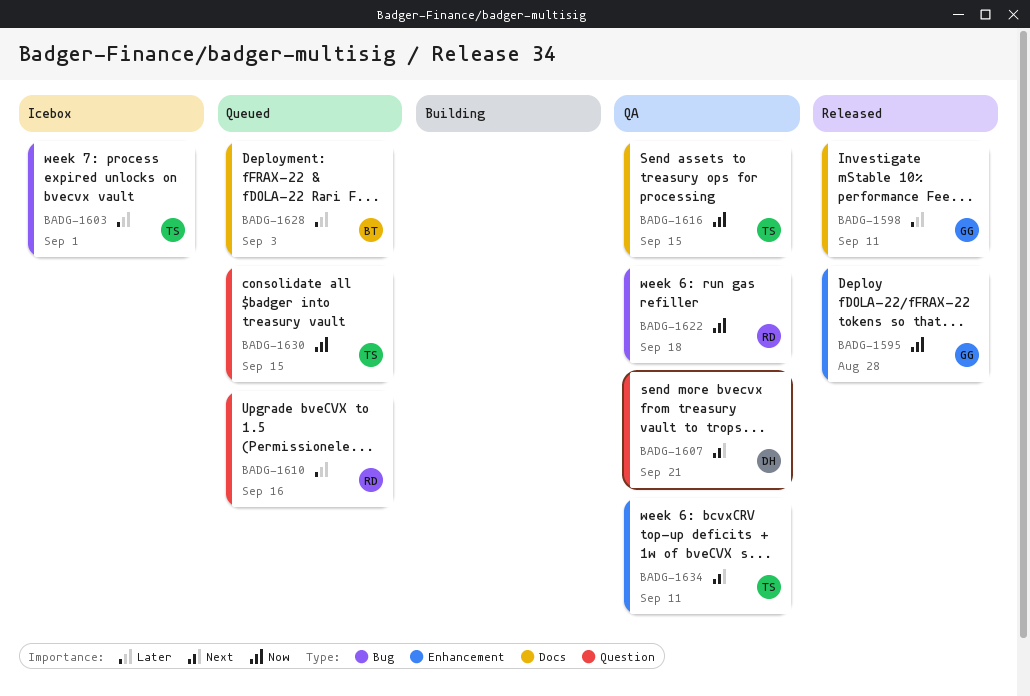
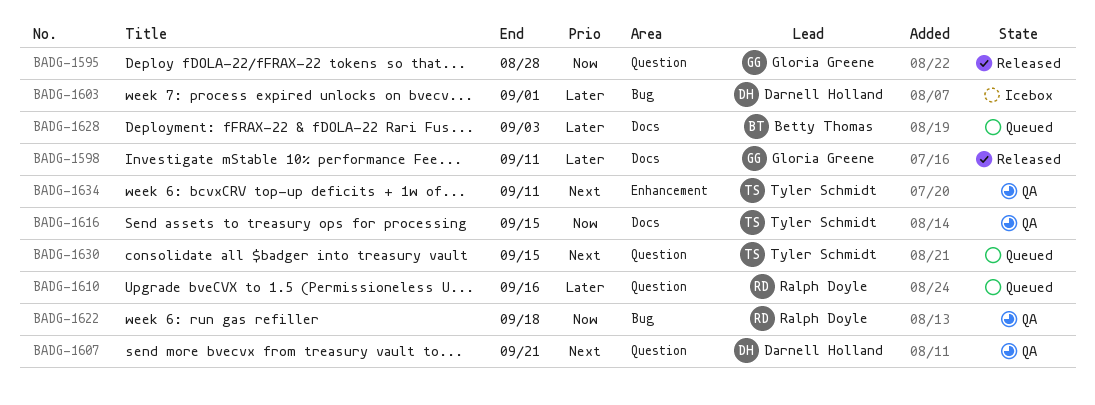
BADG-1595, label: Enhancement -> Question
BADG-1603, owner: Tyler Schmidt -> Darnell Holland
BADG-1630, priority: Now -> Next

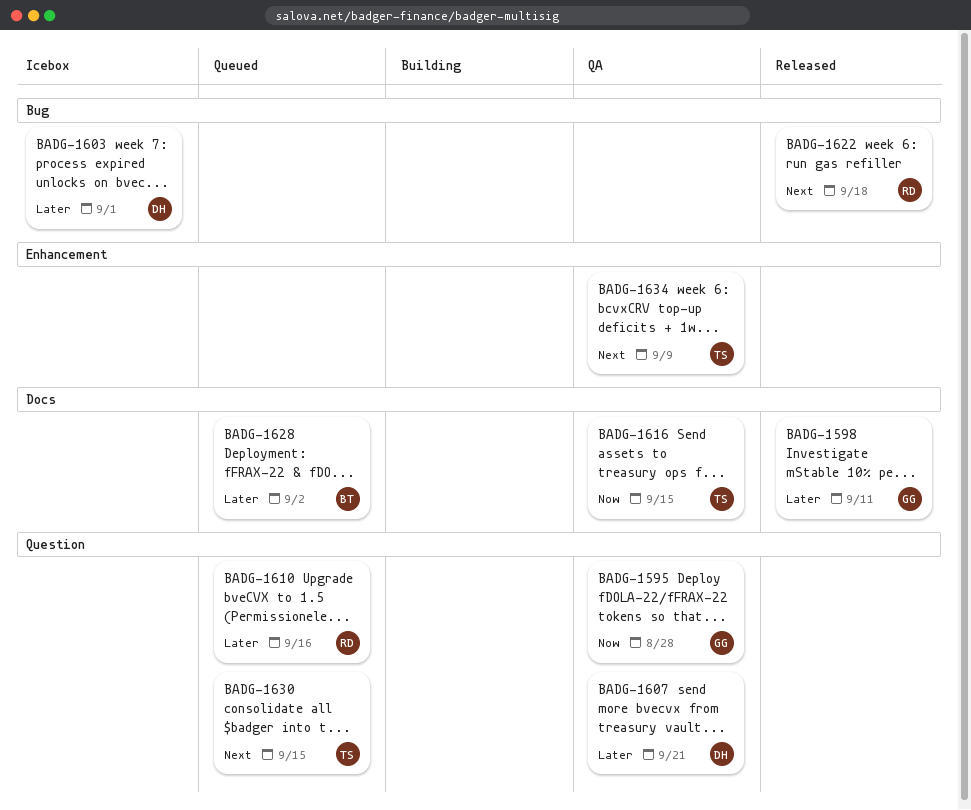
BADG-1595, status: Released -> QA
BADG-1607, priority: Next -> Later
BADG-1622, status: QA -> Released
BADG-1622, priority: Now -> Next
BADG-1628, due: Sep 3 -> Sep 2
BADG-1634, due: Sep 11 -> Sep 9

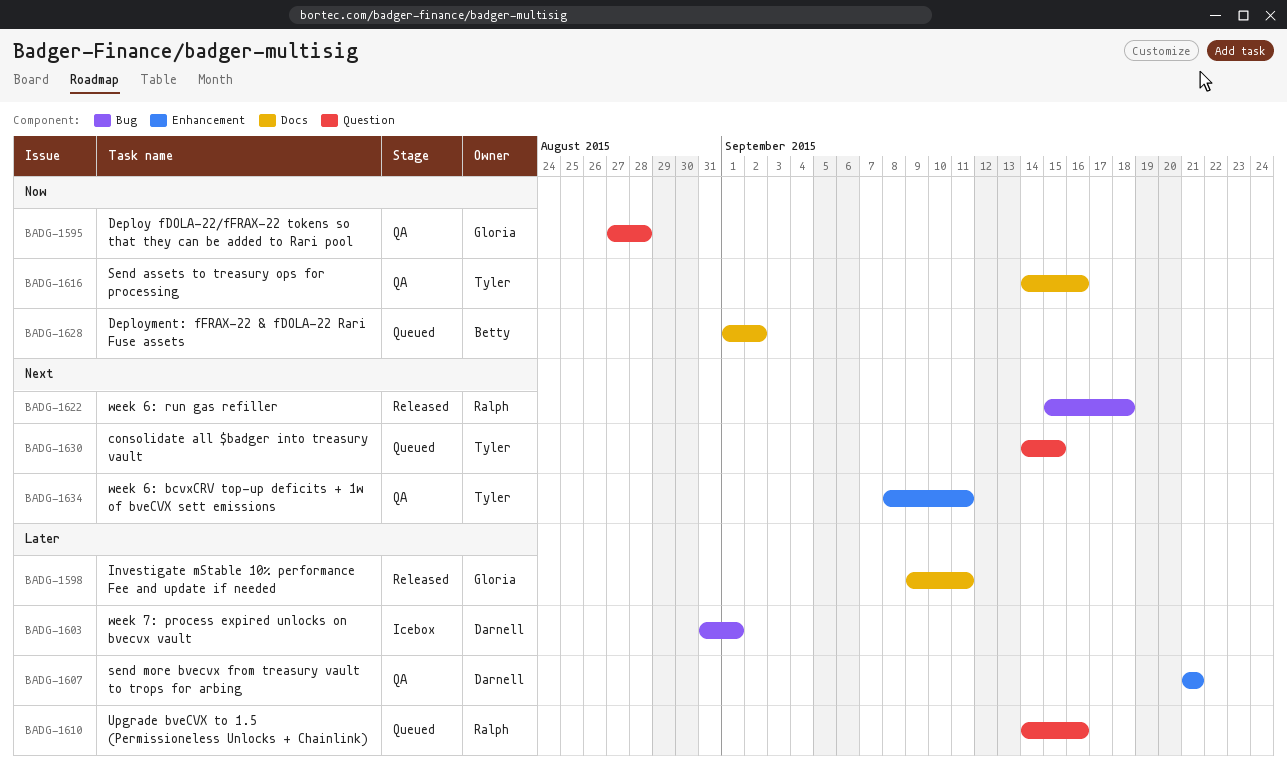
BADG-1607, label: Question -> Enhancement
BADG-1616, due: Sep 15 -> Sep 16
BADG-1628, priority: Later -> Now
BADG-1634, due: Sep 9 -> Sep 11

